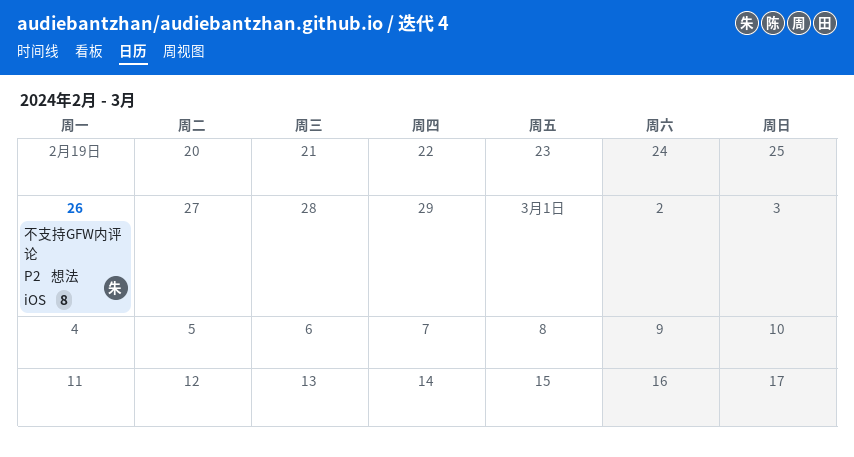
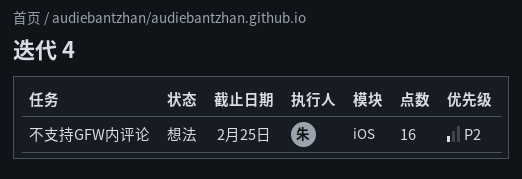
不支持GFW内评论, estimate: 8 -> 16
不支持GFW内评论, due: Feb 26 -> Feb 25

